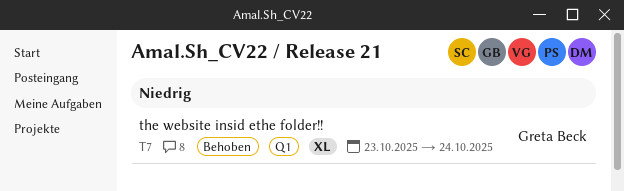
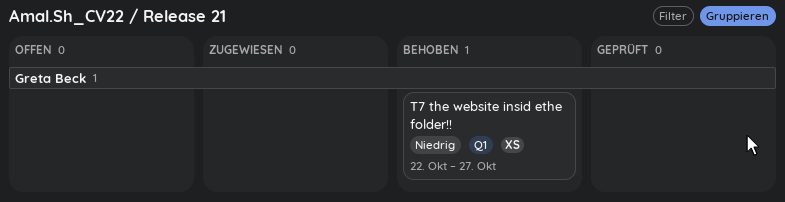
T7, estimate: XL -> XS
T7, start: Oct 23 -> Oct 22
T7, due: Oct 24 -> Oct 27

